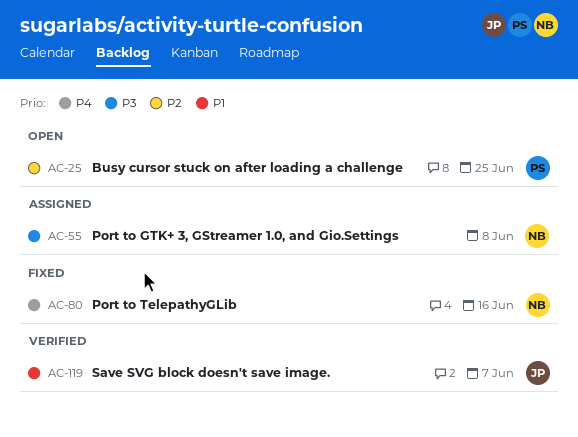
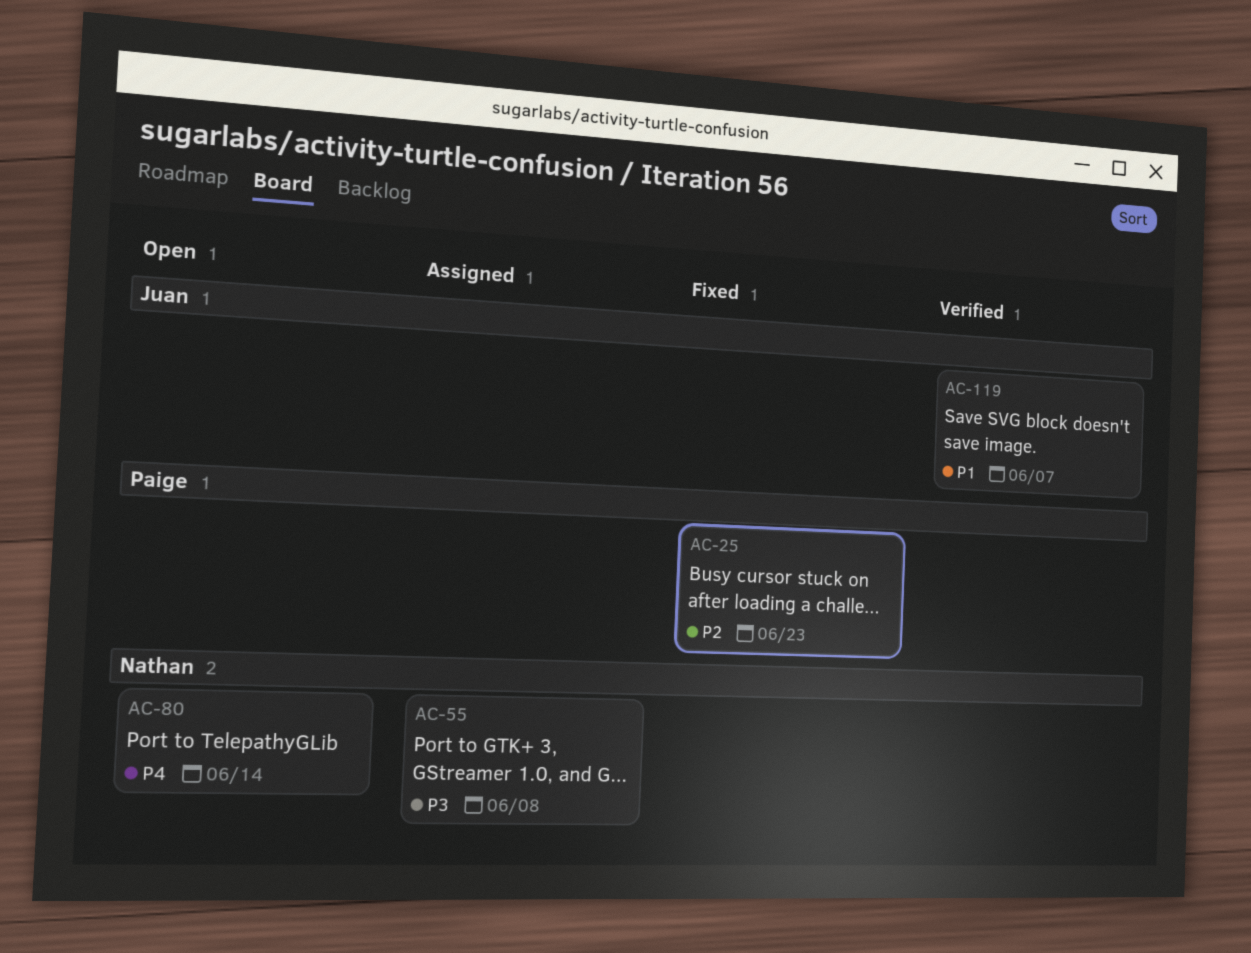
AC-25, status: Open -> Fixed
AC-25, due: Jun 25 -> Jun 23
AC-80, status: Fixed -> Open
AC-80, due: Jun 16 -> Jun 14

